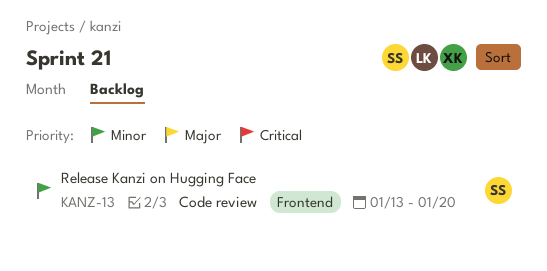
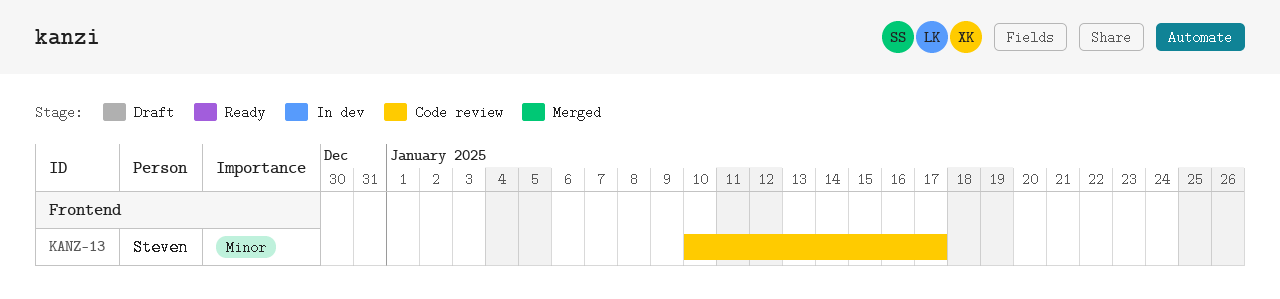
KANZ-13, start: Jan 13 -> Jan 10
KANZ-13, due: Jan 20 -> Jan 17

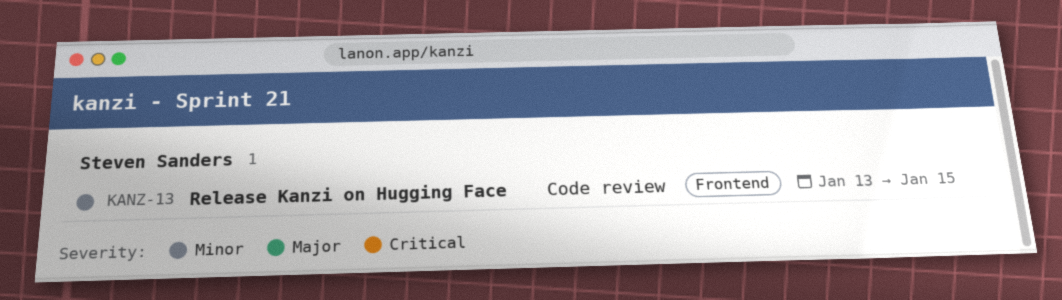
KANZ-13, start: Jan 10 -> Jan 13
KANZ-13, due: Jan 17 -> Jan 15

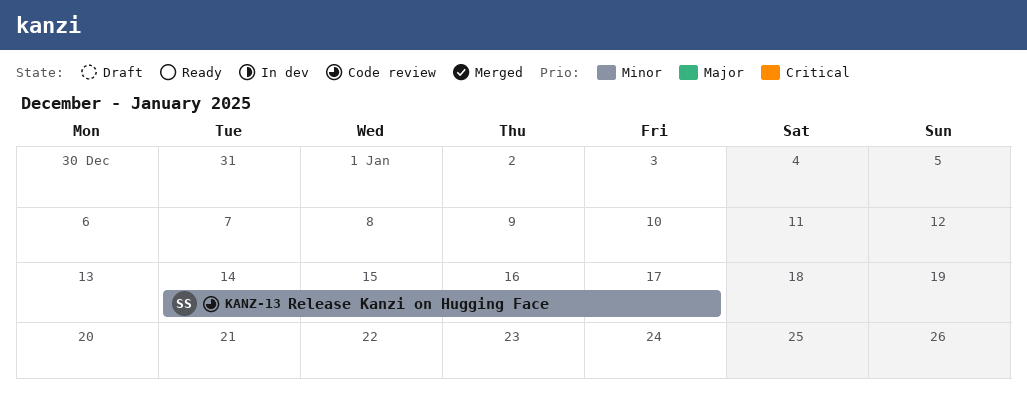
KANZ-13, start: Jan 13 -> Jan 14
KANZ-13, due: Jan 15 -> Jan 17

